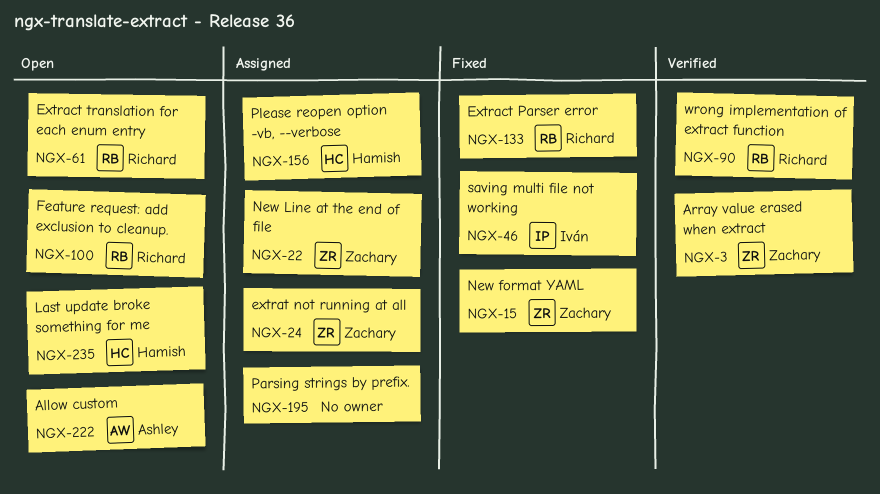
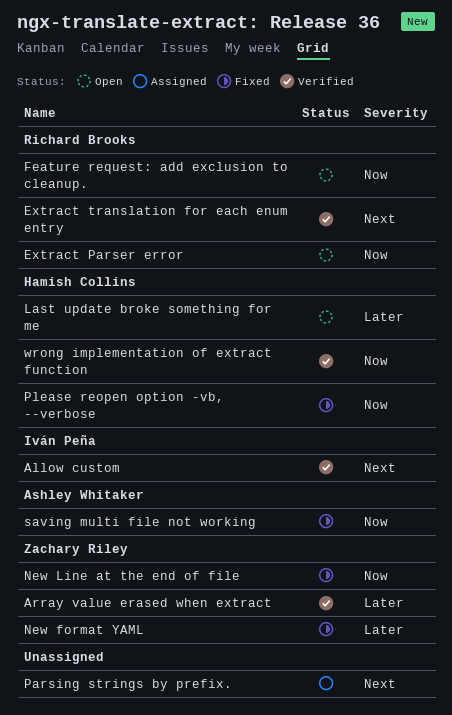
Allow custom, status: Open -> Verified
Allow custom, owner: Ashley Whitaker -> Iván Peña
Extract Parser error, status: Fixed -> Open
Extract translation for each enum entry, status: Open -> Verified
extrat not running at all: present -> none
New Line at the end of file, status: Assigned -> Fixed
Please reopen option -vb, --verbose, status: Assigned -> Fixed
saving multi file not working, owner: Iván Peña -> Ashley Whitaker
wrong implementation of extract function, owner: Richard Brooks -> Hamish Collins

